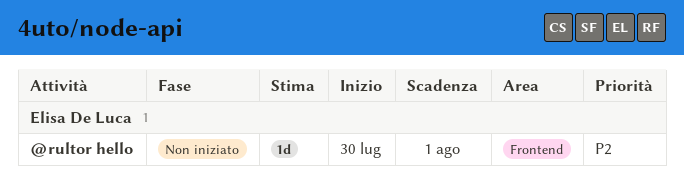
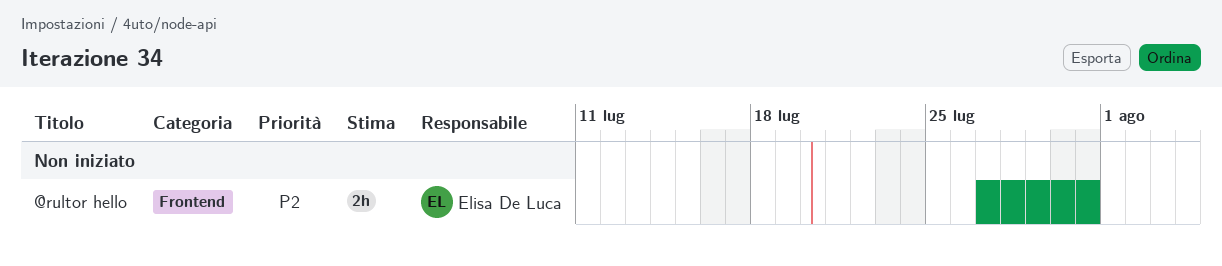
@rultor hello, estimate: 1d -> 2h
@rultor hello, start: Jul 30 -> Jul 27
@rultor hello, due: Aug 1 -> Jul 31

